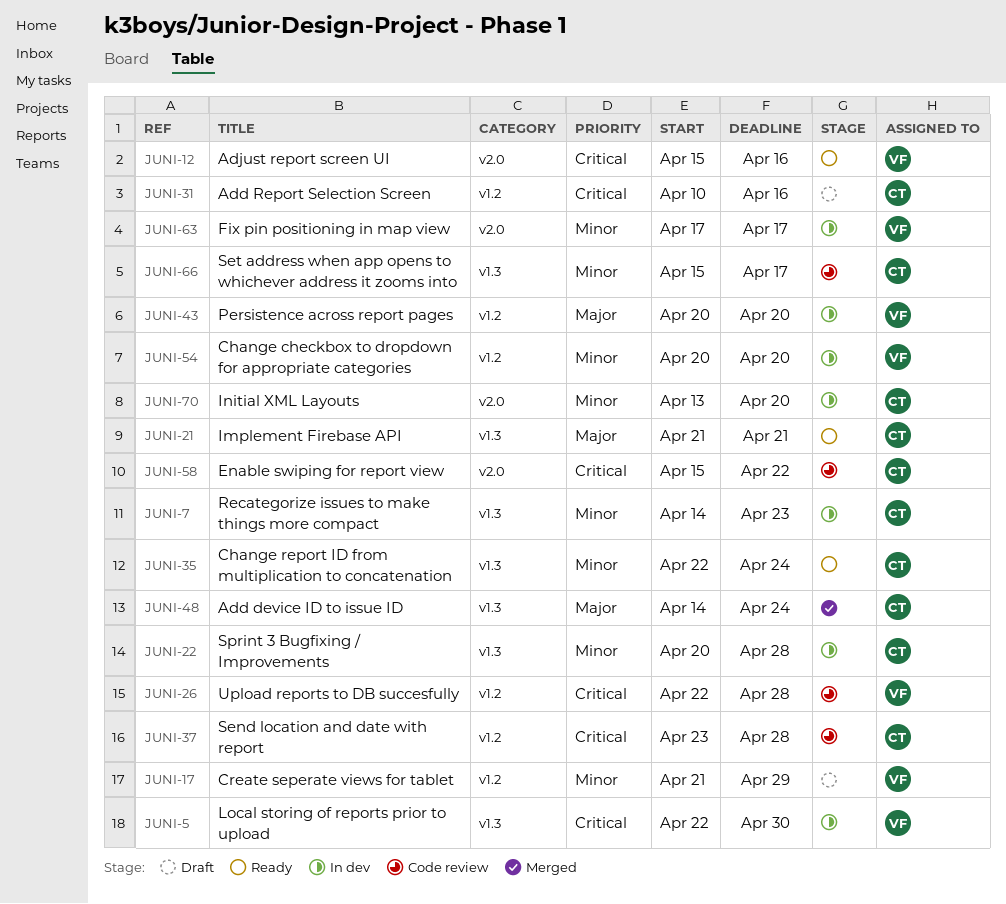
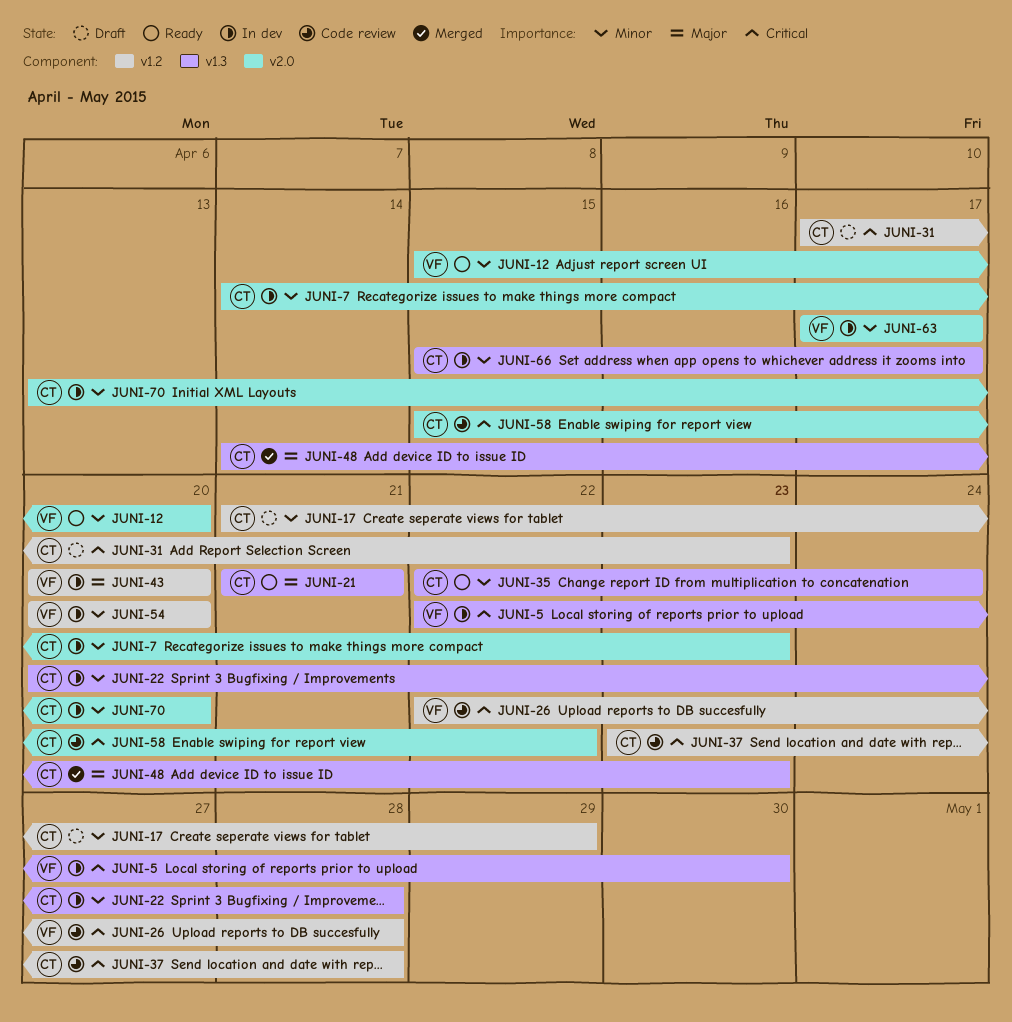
JUNI-7, label: v1.3 -> v2.0
JUNI-12, priority: Critical -> Minor
JUNI-12, due: Apr 16 -> Apr 20
JUNI-17, owner: VF -> CT
JUNI-31, start: Apr 10 -> Apr 17
JUNI-31, due: Apr 16 -> Apr 23
JUNI-48, due: Apr 24 -> Apr 23
JUNI-66, status: Code review -> In dev

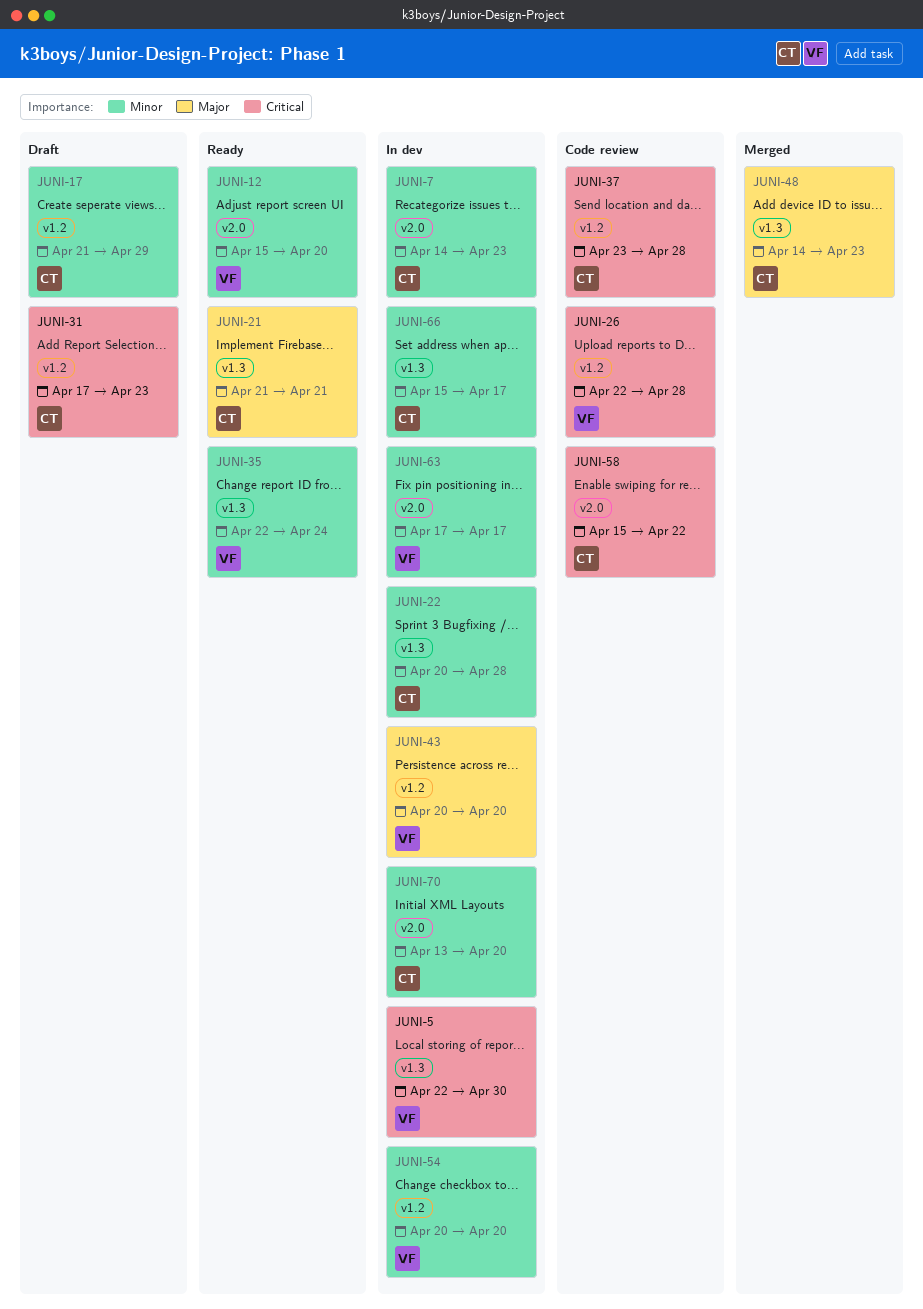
JUNI-35, owner: CT -> VF

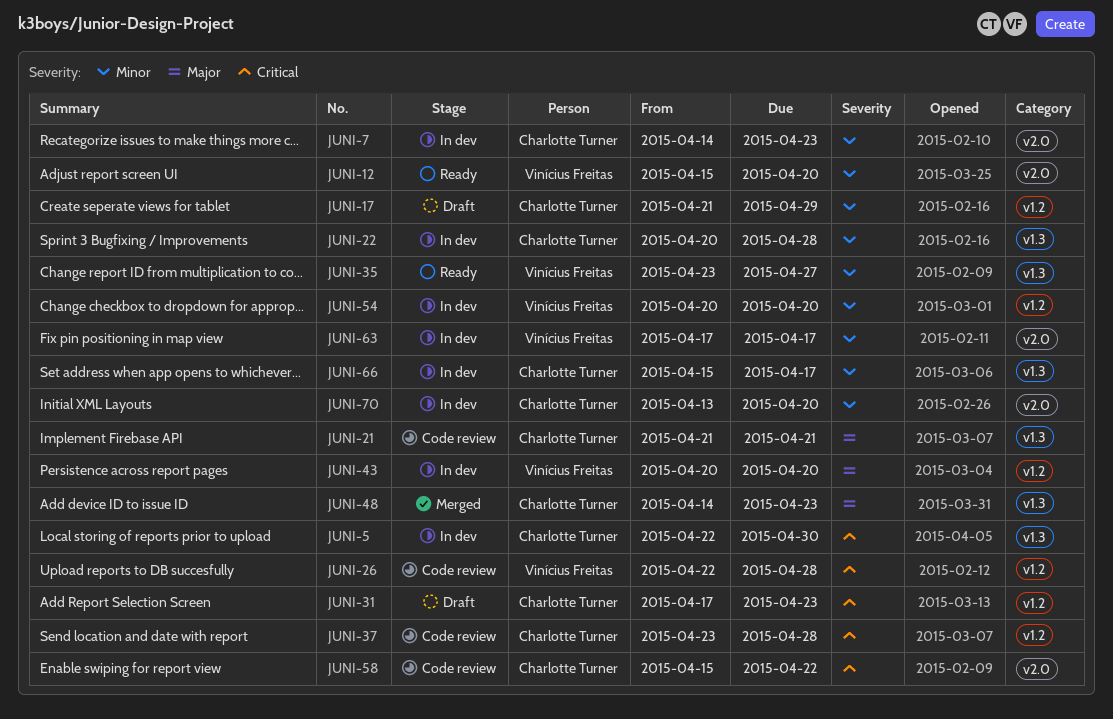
JUNI-5, owner: Vinícius Freitas -> Charlotte Turner
JUNI-21, status: Ready -> Code review
JUNI-35, start: Apr 22 -> Apr 23
JUNI-35, due: Apr 24 -> Apr 27

